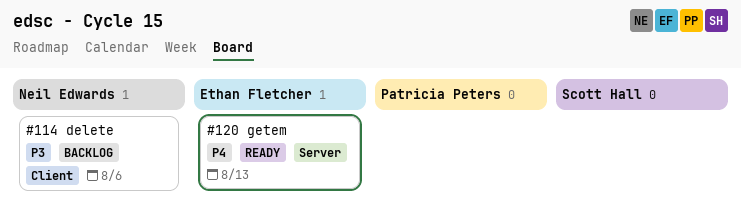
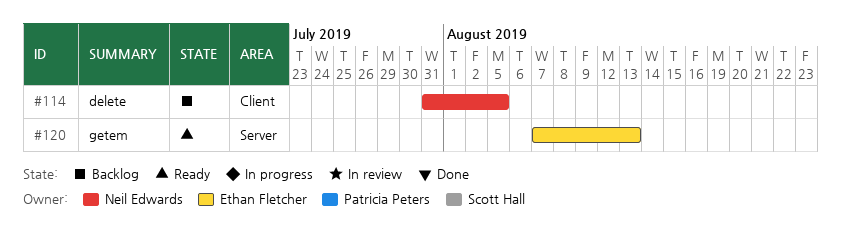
#114, due: Aug 6 -> Aug 5

